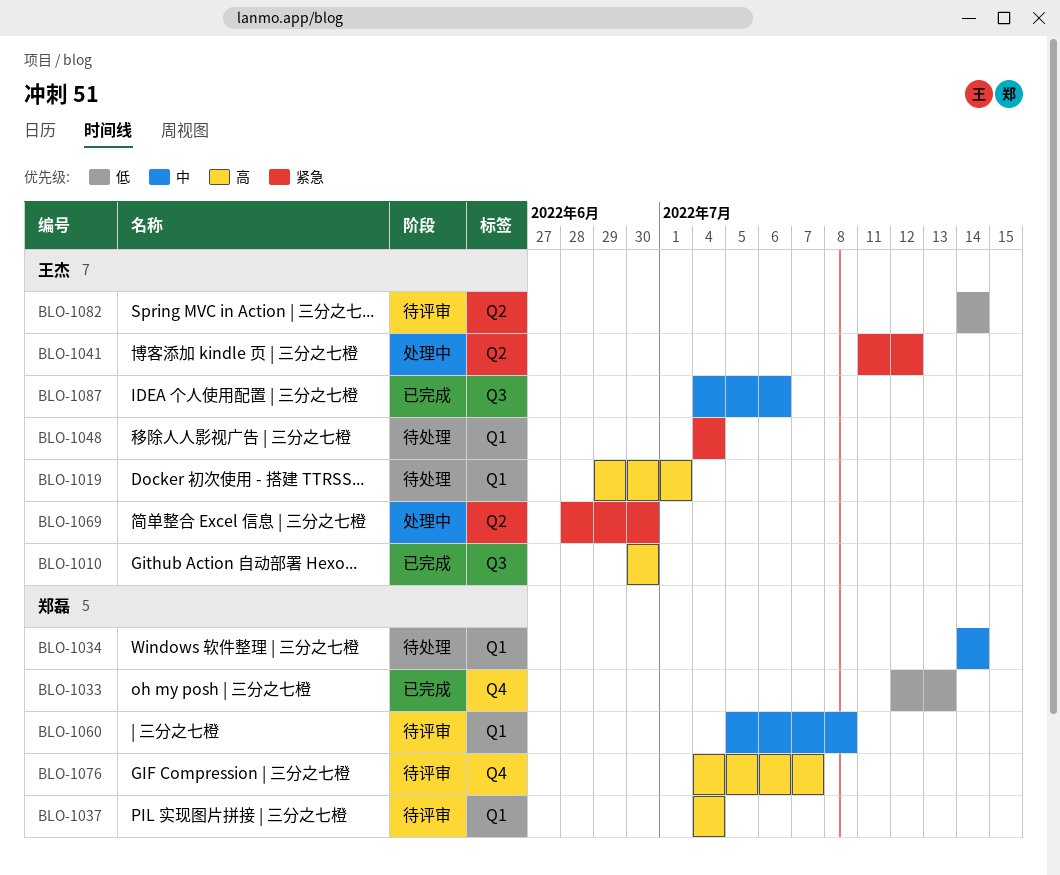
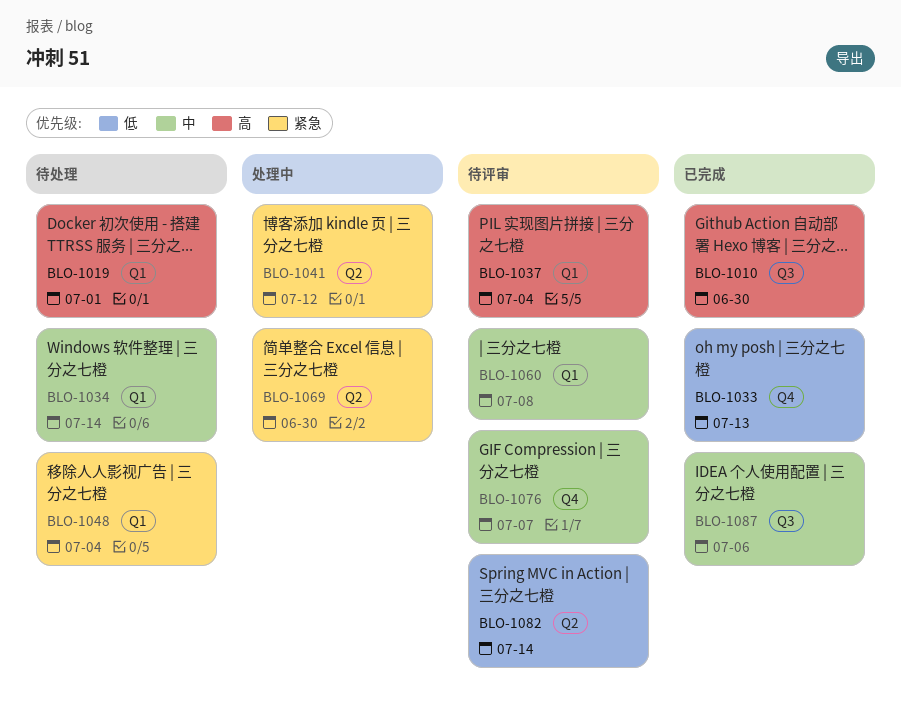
BLO-1076, priority: 高 -> 中

